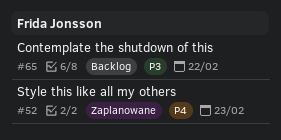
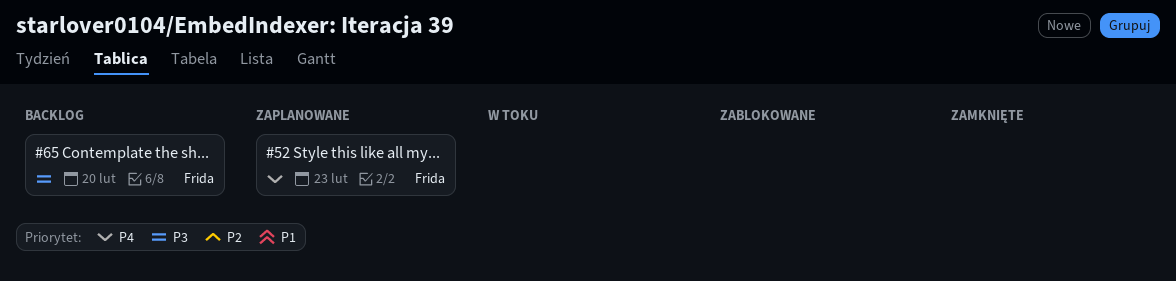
#65, due: Feb 22 -> Feb 20

